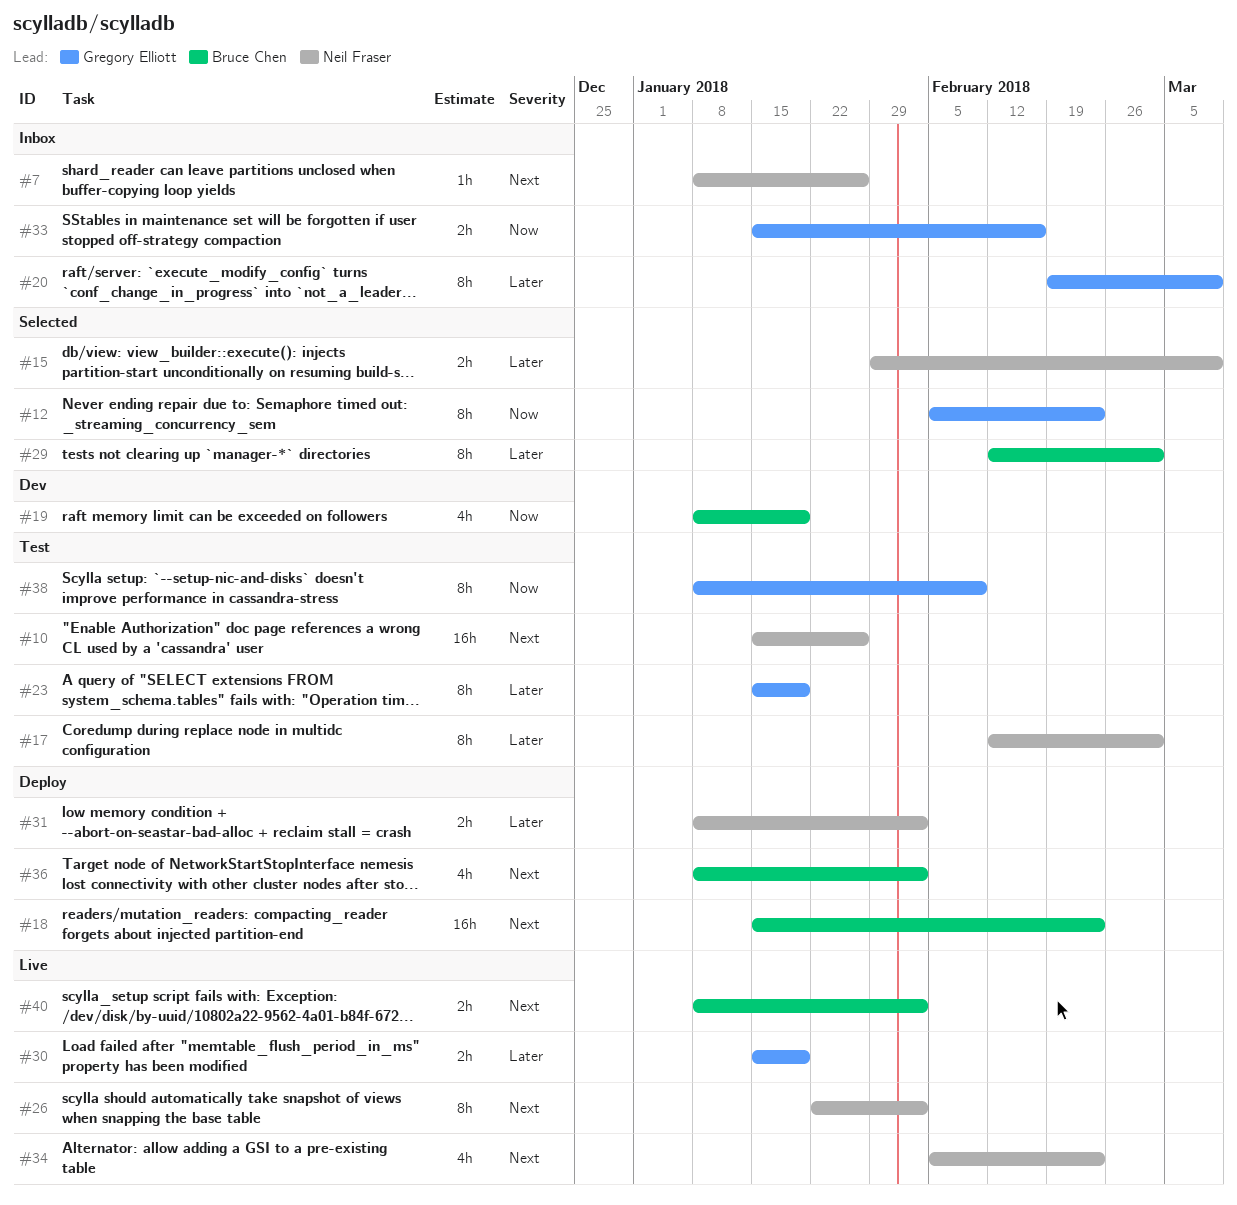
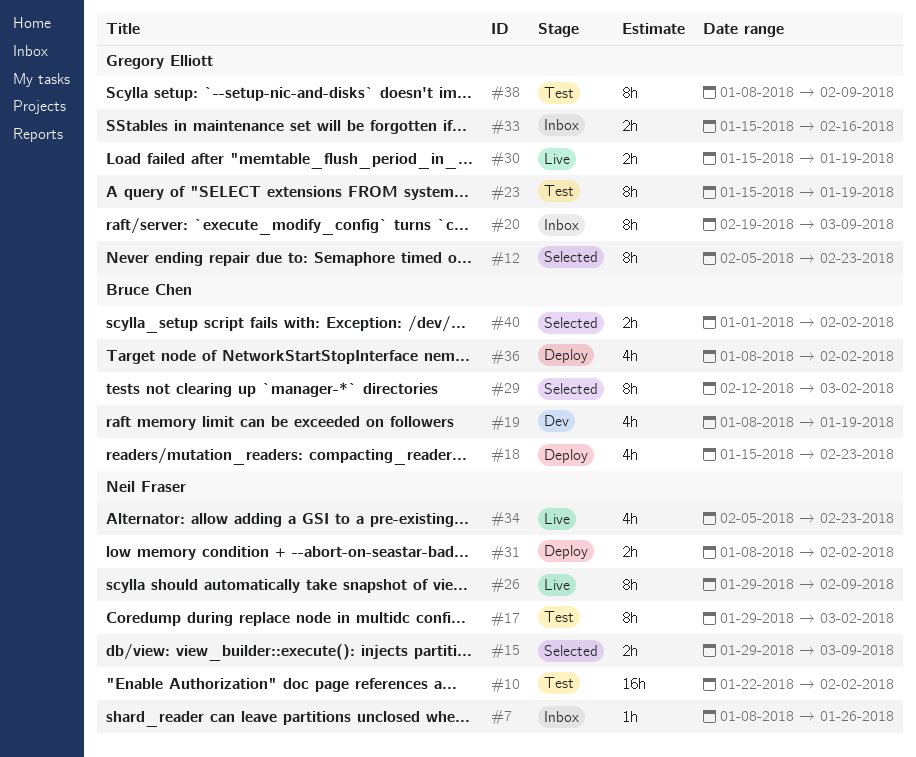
#10, start: Jan 15 -> Jan 22
#10, due: Jan 26 -> Feb 2
#17, start: Feb 12 -> Jan 29
#18, estimate: 16h -> 4h
#26, start: Jan 22 -> Jan 29
#26, due: Feb 2 -> Feb 9
#40, status: Live -> Selected
#40, start: Jan 8 -> Jan 1

